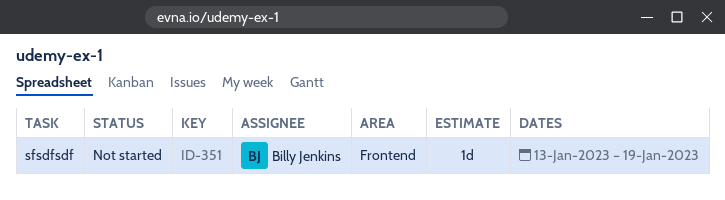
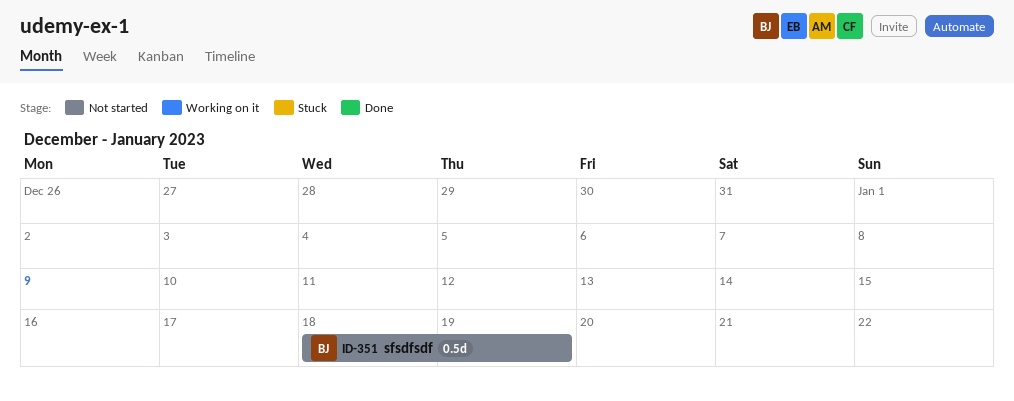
ID-351, estimate: 1d -> 0.5d
ID-351, start: Jan 13 -> Jan 18

